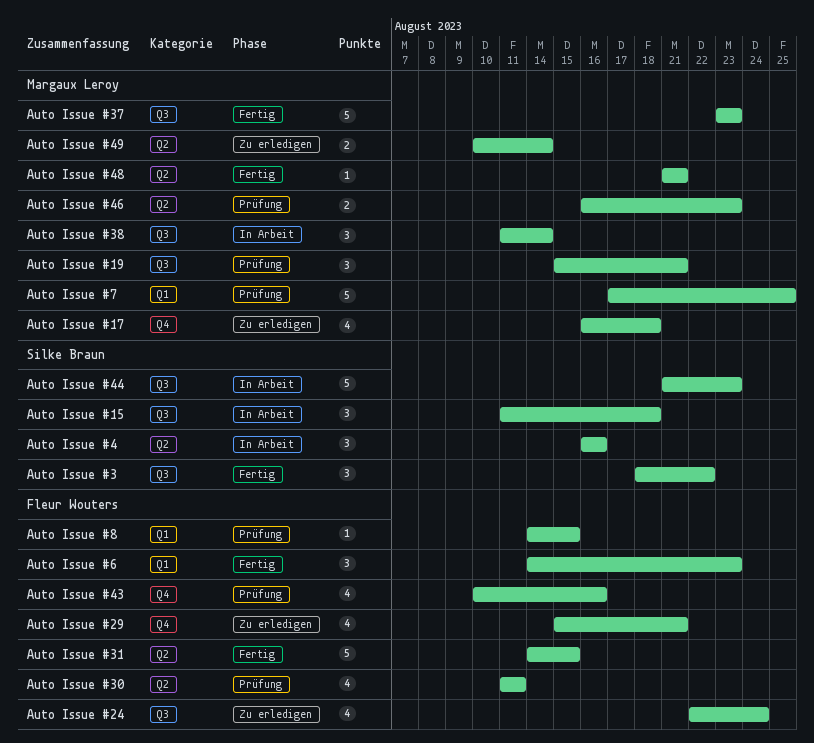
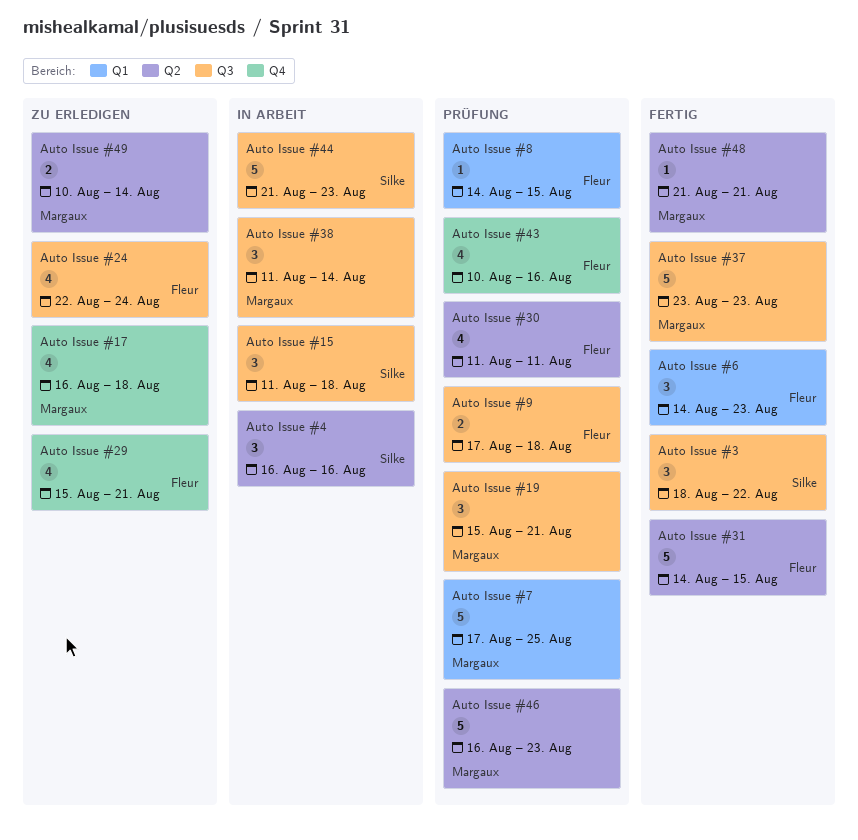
Auto Issue #46, estimate: 2 -> 5
Auto Issue #9: none -> present

